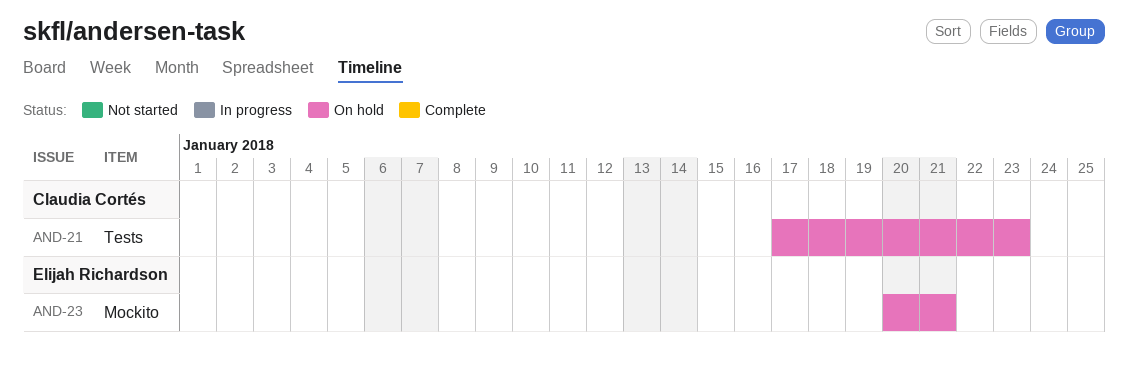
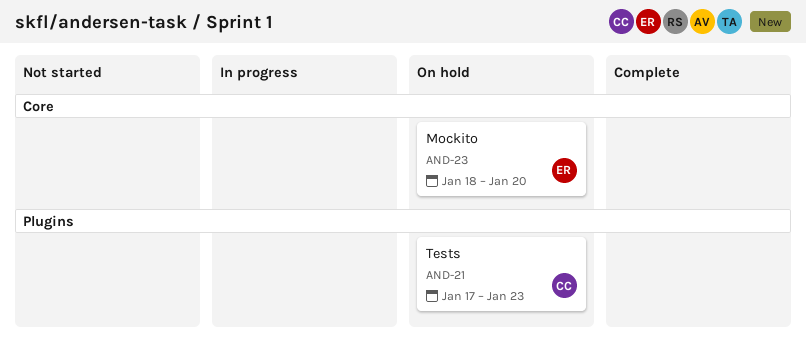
AND-23, start: Jan 20 -> Jan 18
AND-23, due: Jan 21 -> Jan 20

